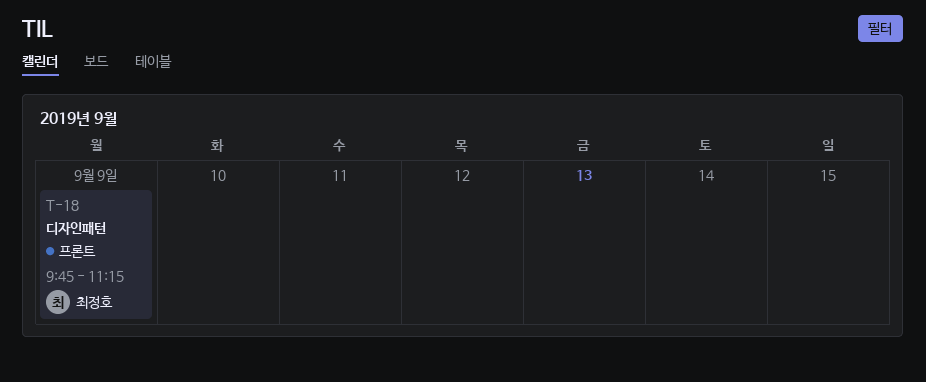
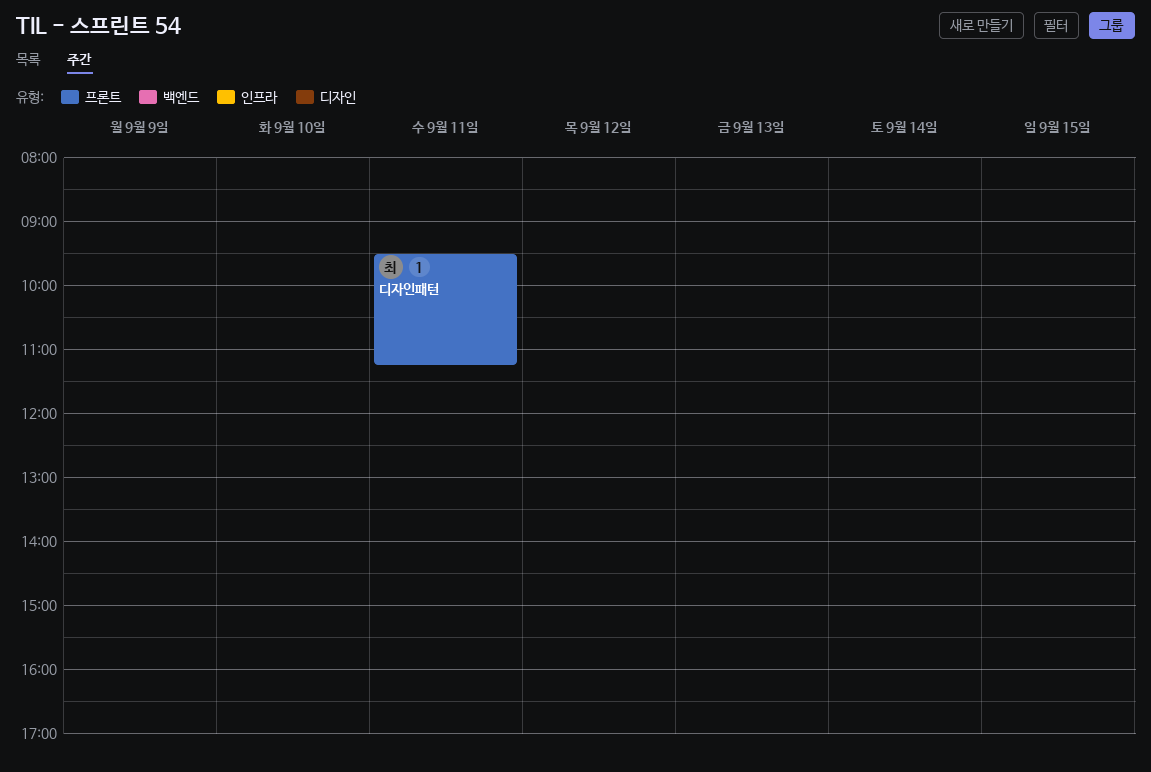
디자인패턴, day: Sep 9 -> Sep 11
디자인패턴, begins: 09:45 -> 09:30

